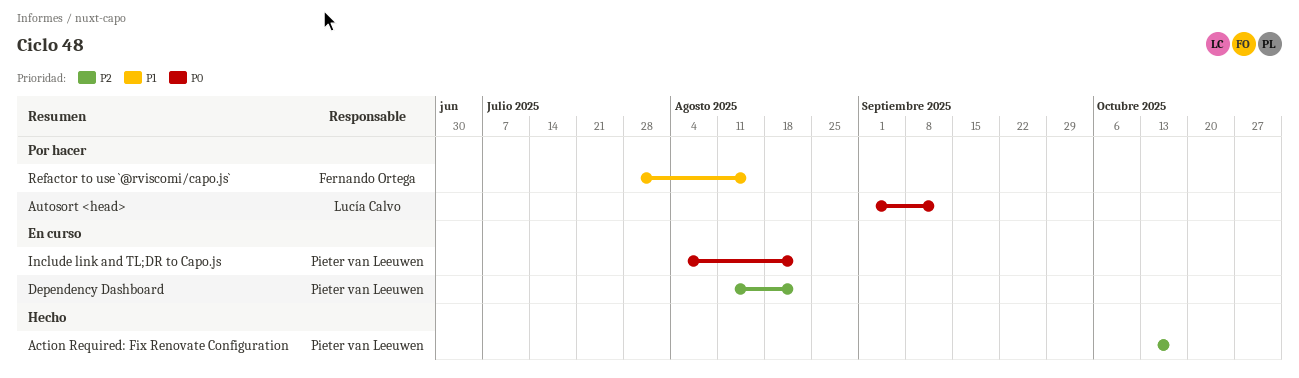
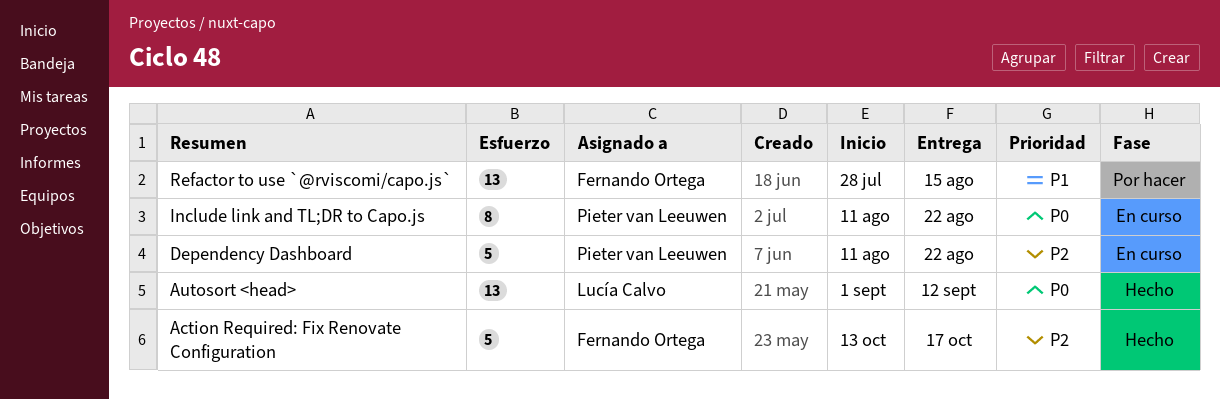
Action Required: Fix Renovate Configuration, owner: Pieter van Leeuwen -> Fernando Ortega
Autosort <head>, status: Por hacer -> Hecho
Include link and TL;DR to Capo.js, start: Aug 4 -> Aug 11

